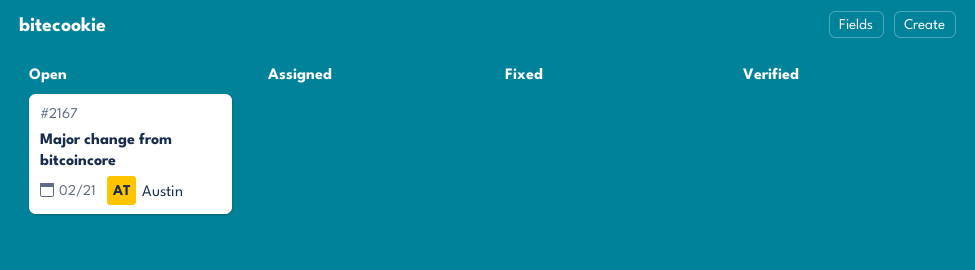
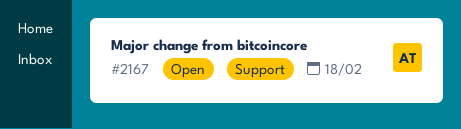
#2167, due: Feb 21 -> Feb 18

